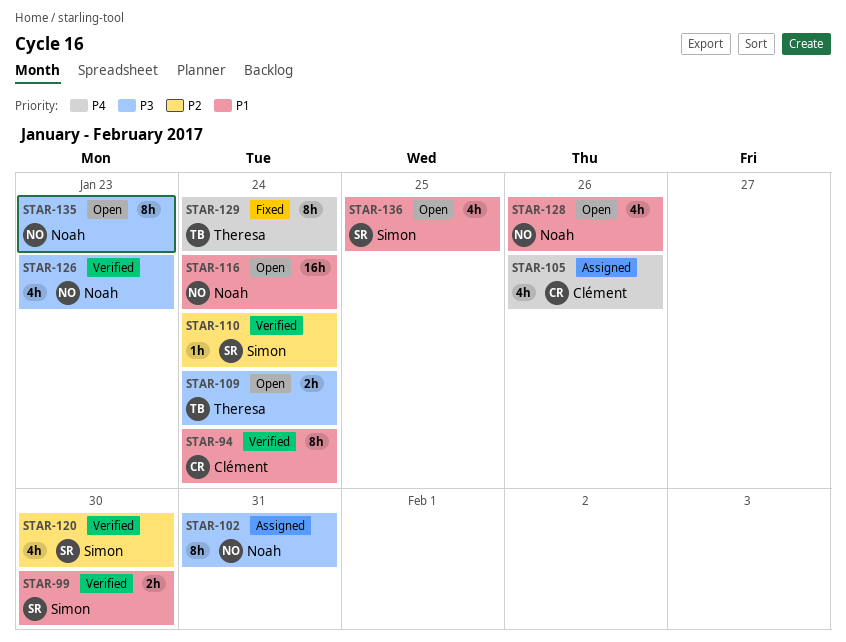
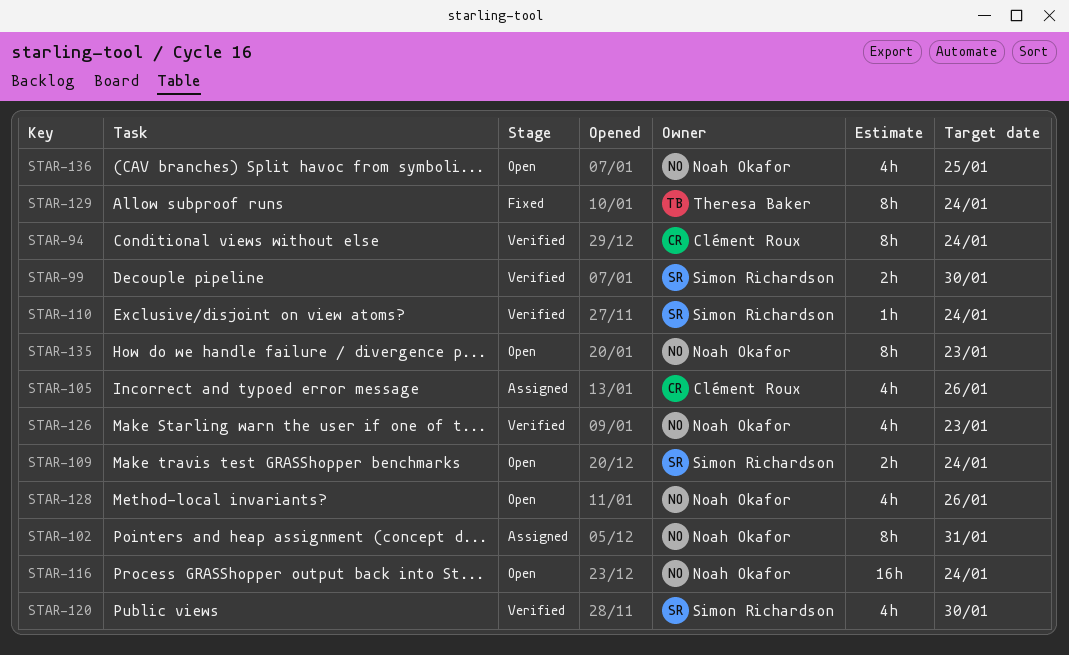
STAR-109, owner: Theresa Baker -> Simon Richardson
STAR-136, owner: Simon Richardson -> Noah Okafor

